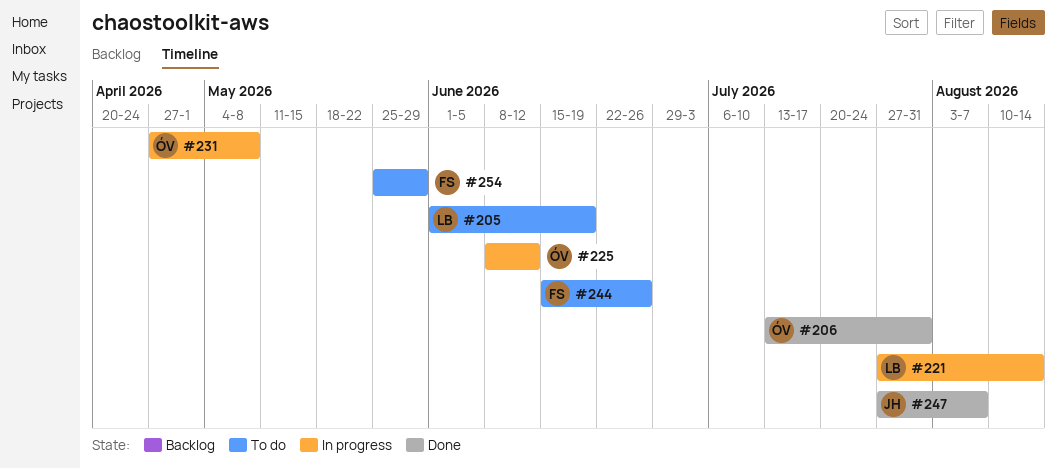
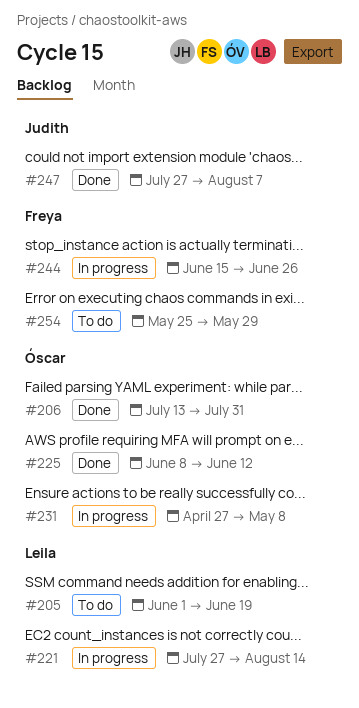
#225, status: In progress -> Done
#244, status: To do -> In progress

